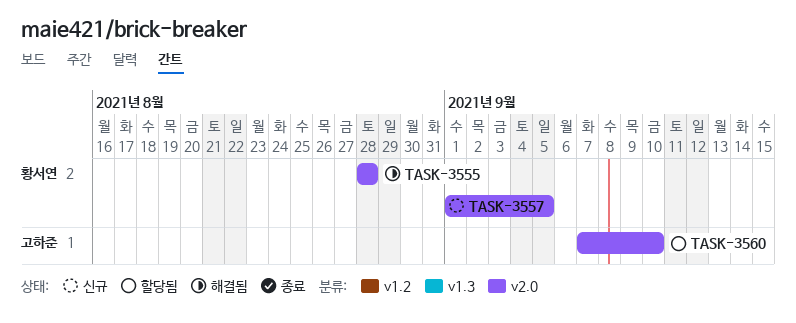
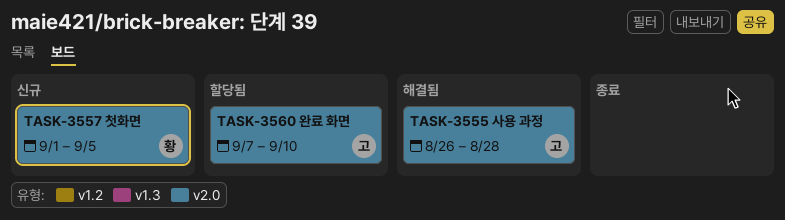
TASK-3555, owner: 황서연 -> 고하준
TASK-3555, start: Aug 28 -> Aug 26

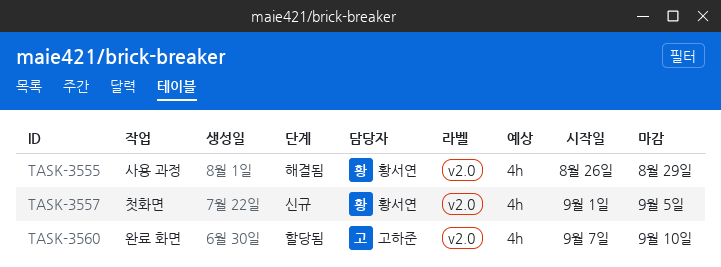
TASK-3555, owner: 고하준 -> 황서연
TASK-3555, due: Aug 28 -> Aug 29

